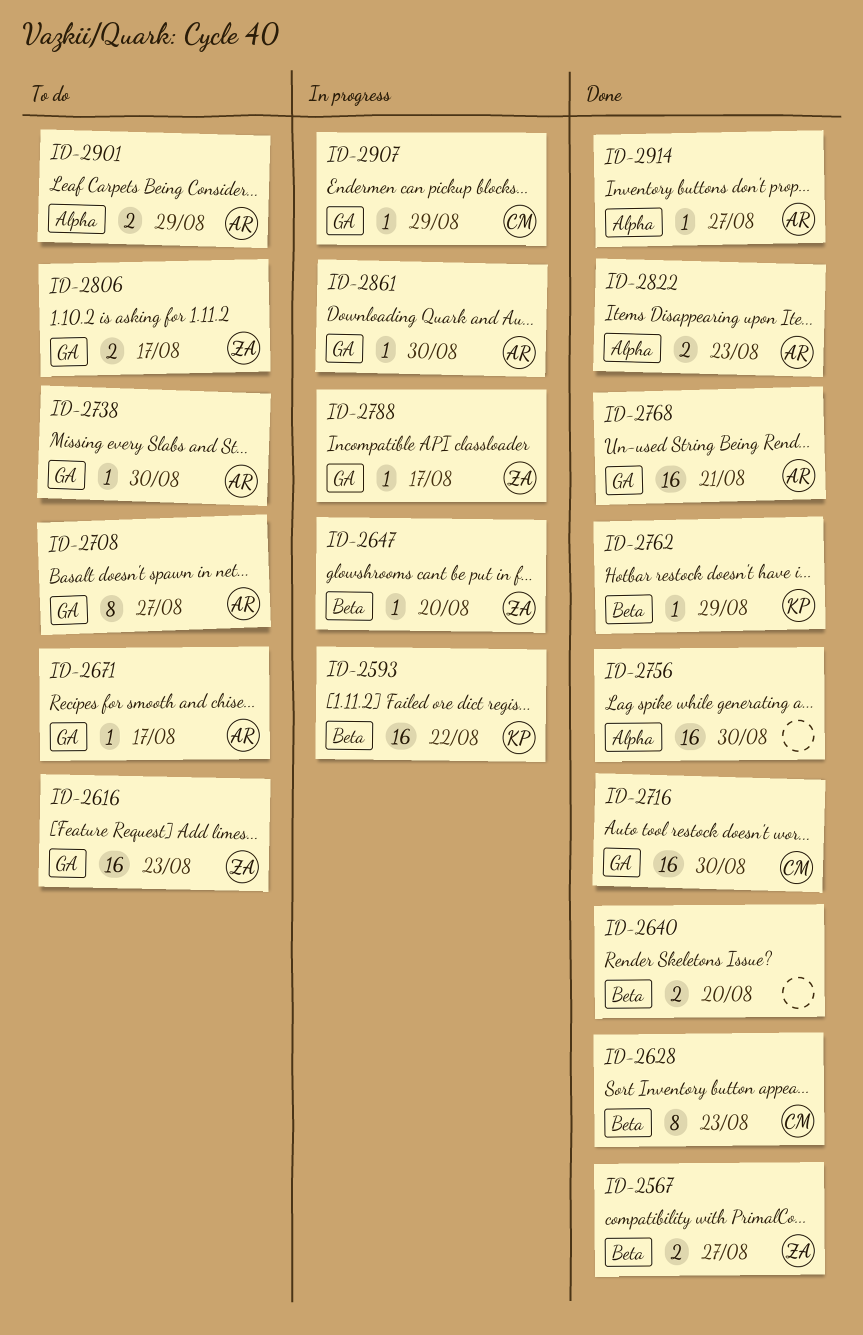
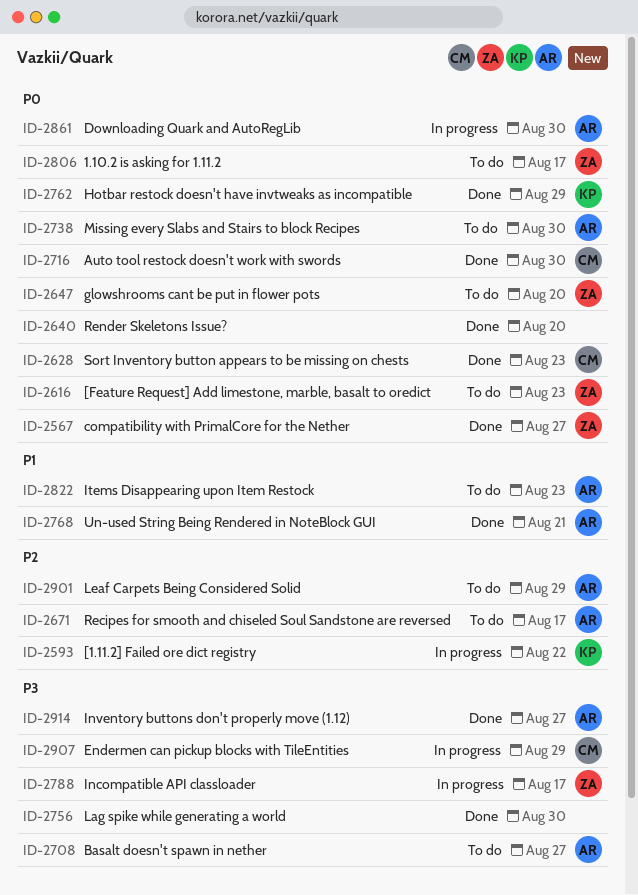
ID-2647, status: In progress -> To do
ID-2822, status: Done -> To do

